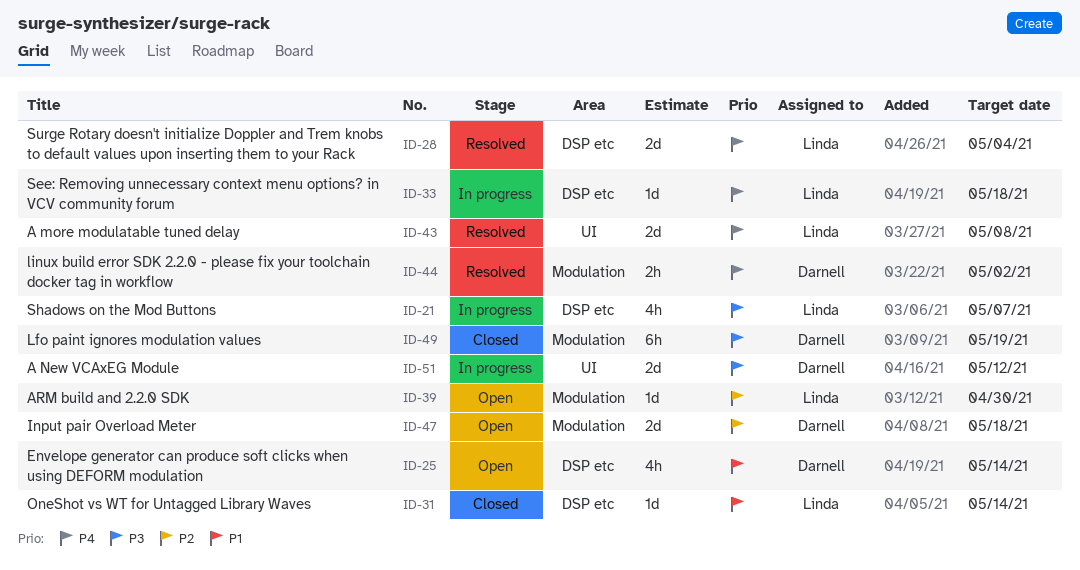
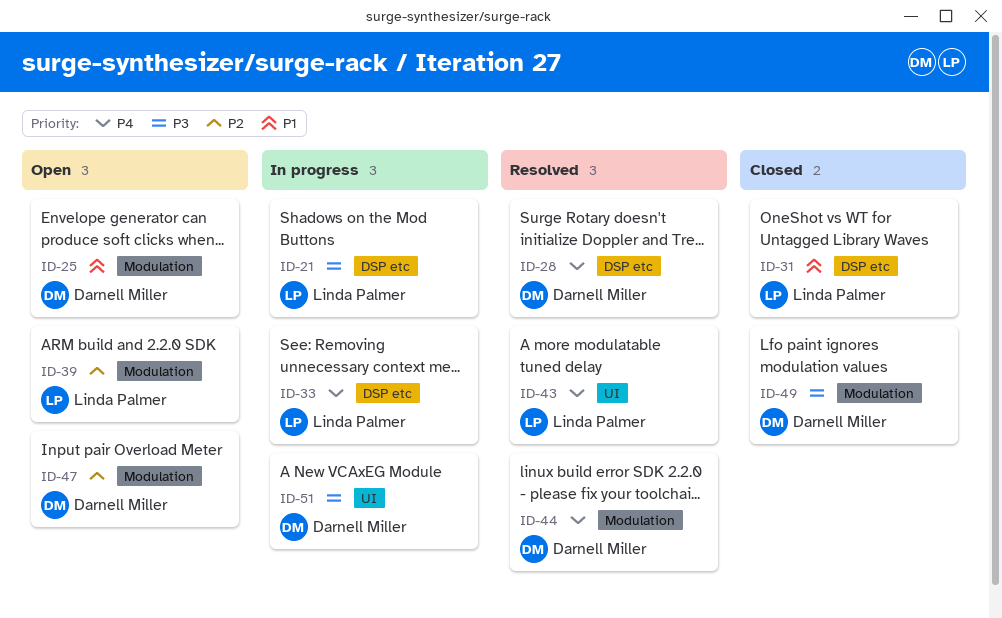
ID-25, label: DSP etc -> Modulation
ID-28, owner: Linda Palmer -> Darnell Miller

